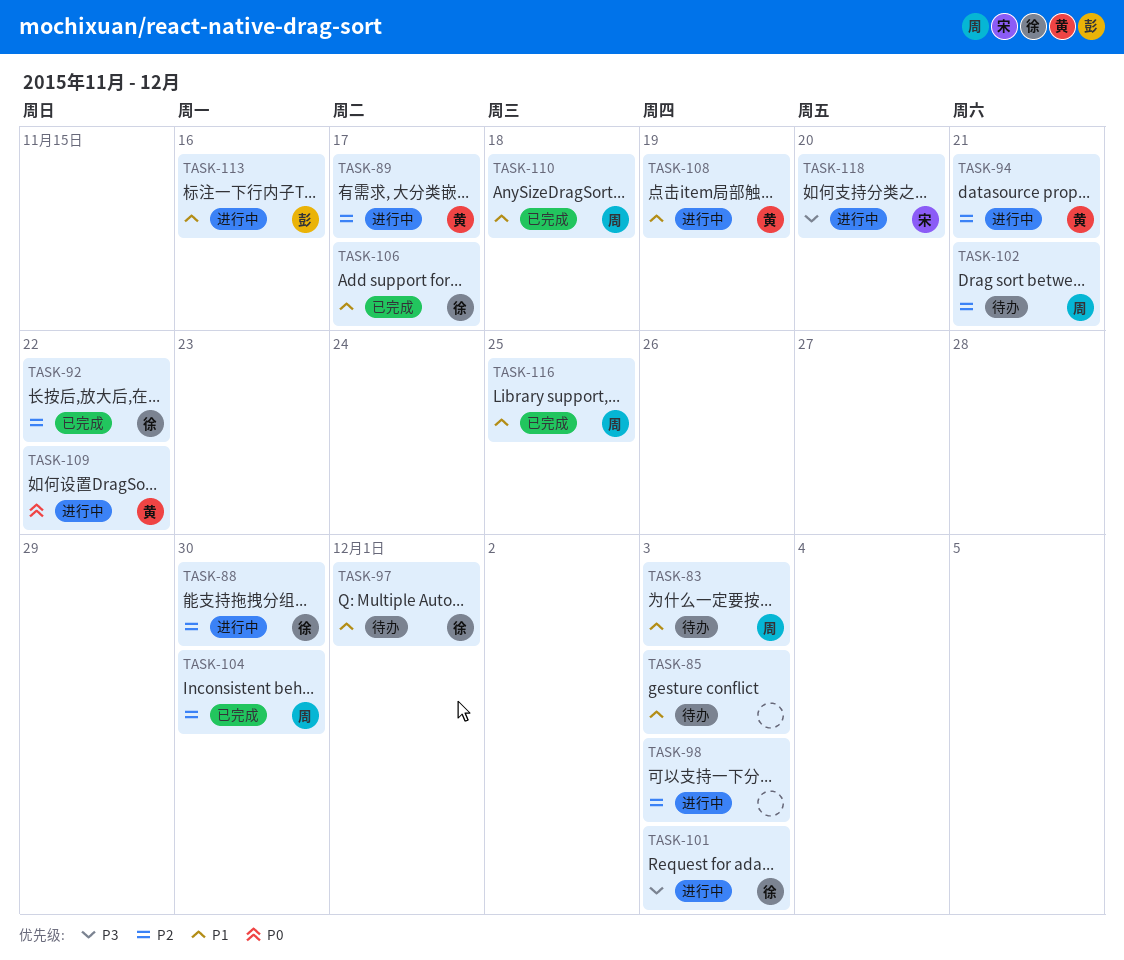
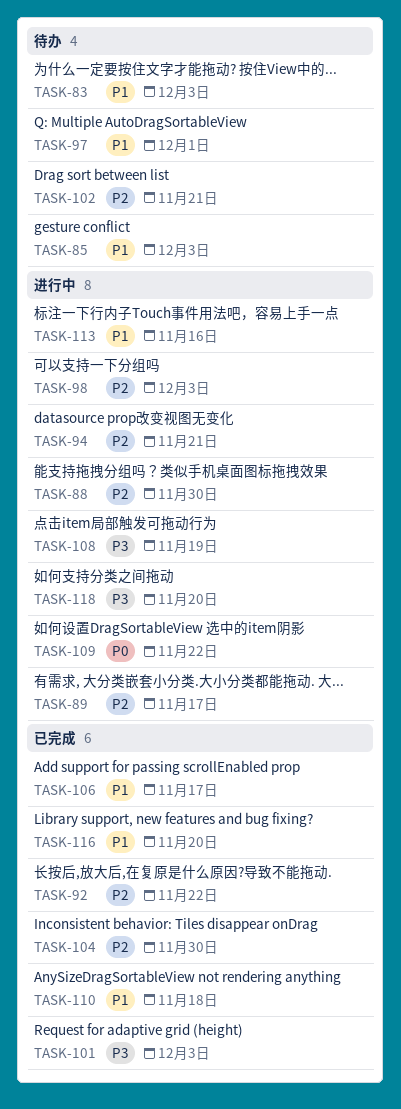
TASK-101, status: 进行中 -> 已完成
TASK-108, priority: P1 -> P3
TASK-116, due: Nov 25 -> Nov 20

